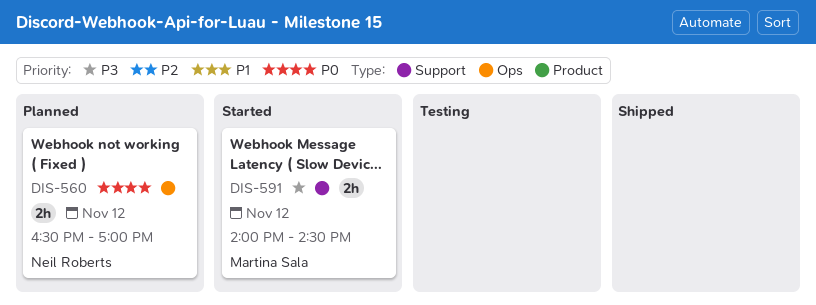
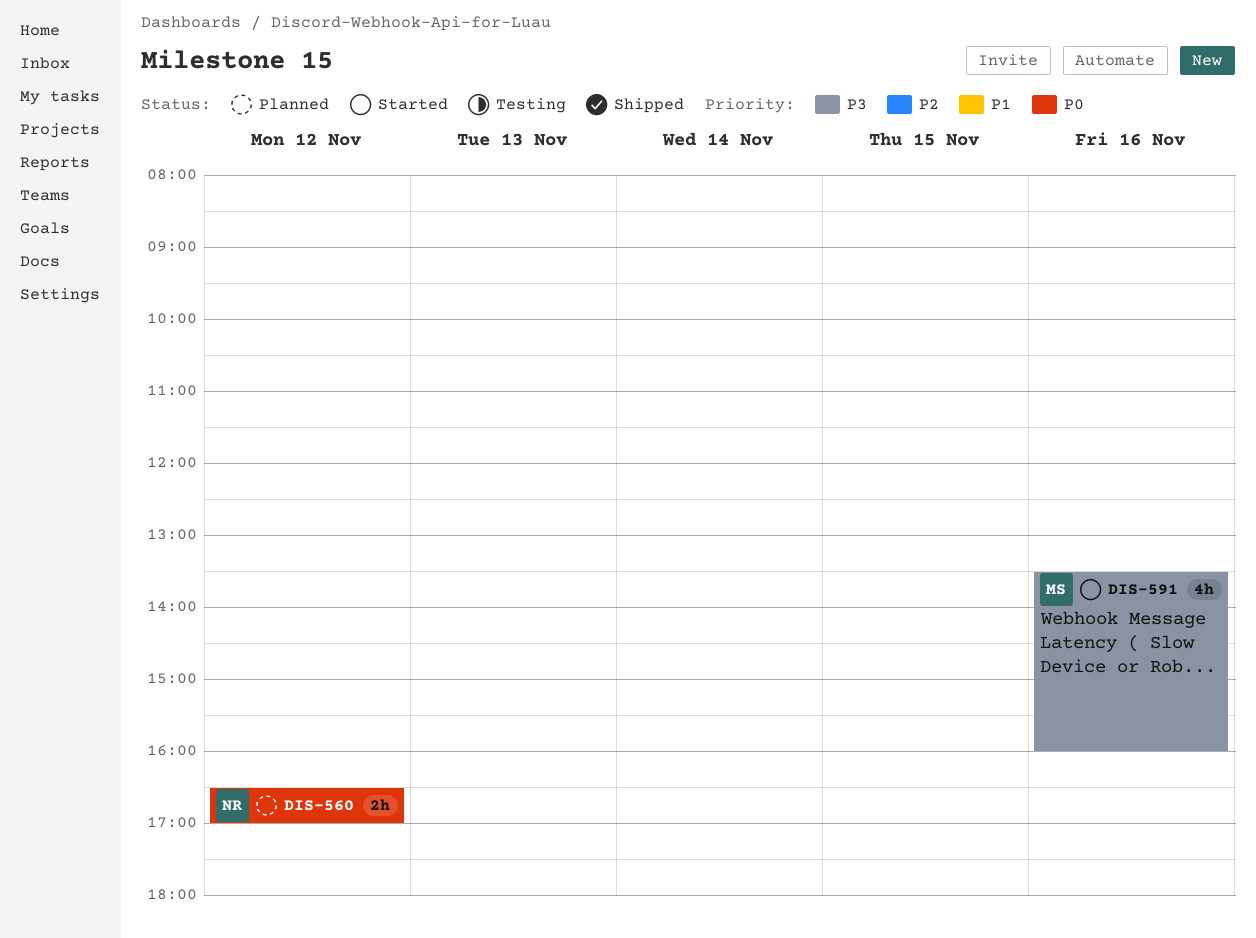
DIS-591, estimate: 2h -> 4h
DIS-591, day: Nov 12 -> Nov 16
DIS-591, begins: 14:00 -> 13:30
DIS-591, ends: 14:30 -> 16:00

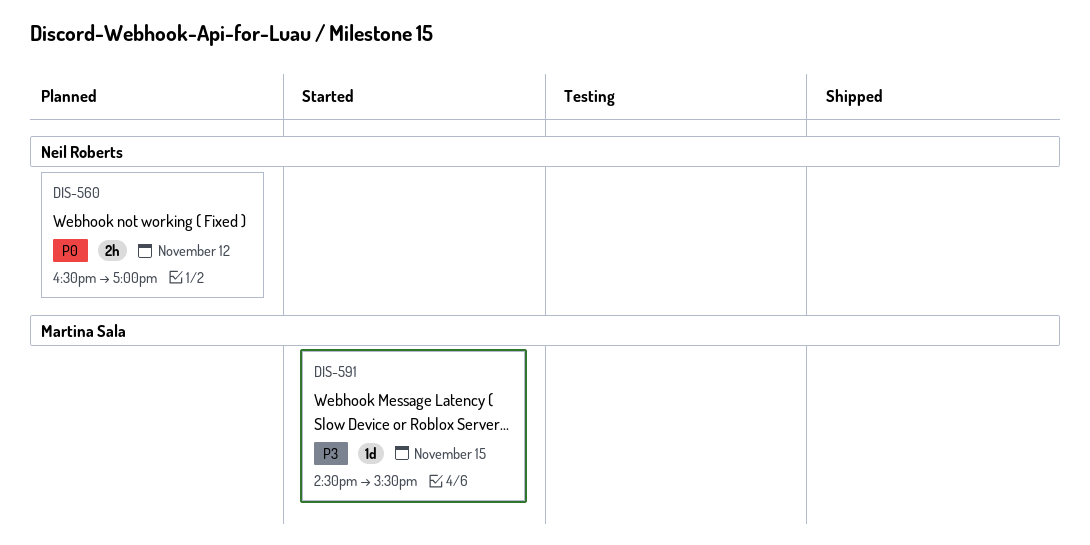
DIS-591, estimate: 4h -> 1d
DIS-591, day: Nov 16 -> Nov 15
DIS-591, begins: 13:30 -> 14:30
DIS-591, ends: 16:00 -> 15:30

